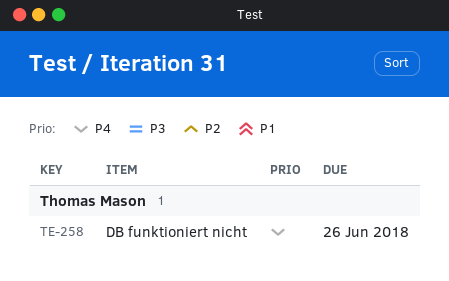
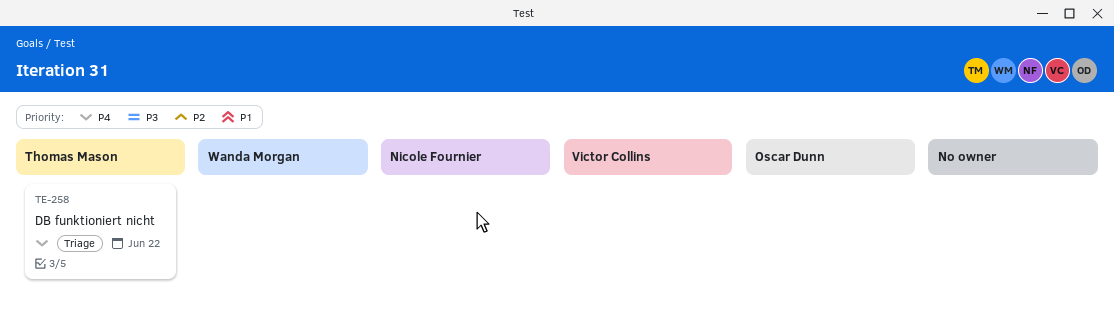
TE-258, due: Jun 26 -> Jun 22

